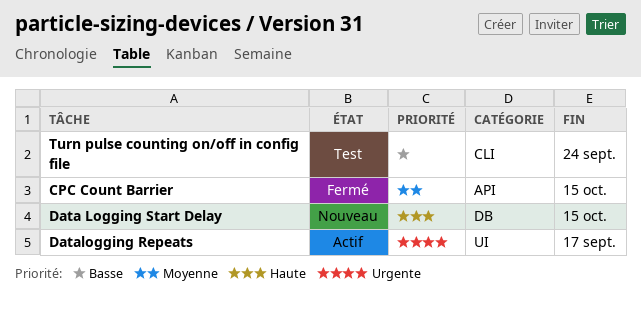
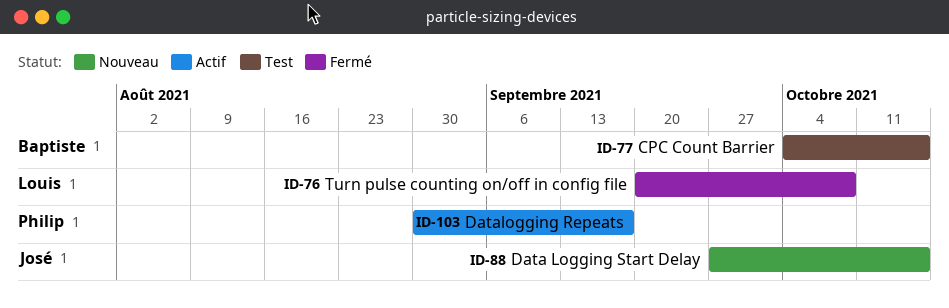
CPC Count Barrier, status: Fermé -> Test
Turn pulse counting on/off in config file, status: Test -> Fermé
Turn pulse counting on/off in config file, due: Sep 24 -> Oct 8

